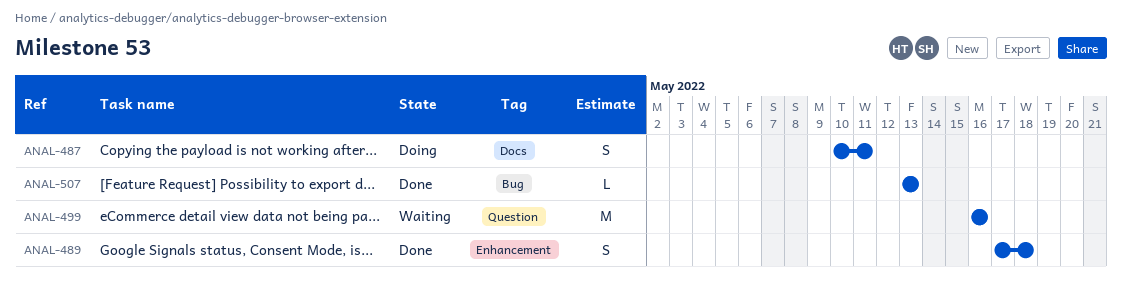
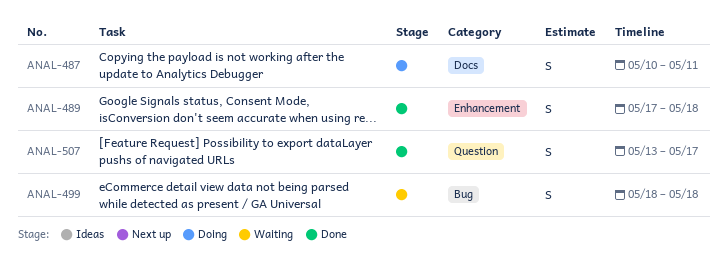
ANAL-499, label: Question -> Bug
ANAL-499, estimate: M -> S
ANAL-499, start: May 16 -> May 18
ANAL-499, due: May 16 -> May 18
ANAL-507, label: Bug -> Question
ANAL-507, estimate: L -> S
ANAL-507, due: May 13 -> May 17

